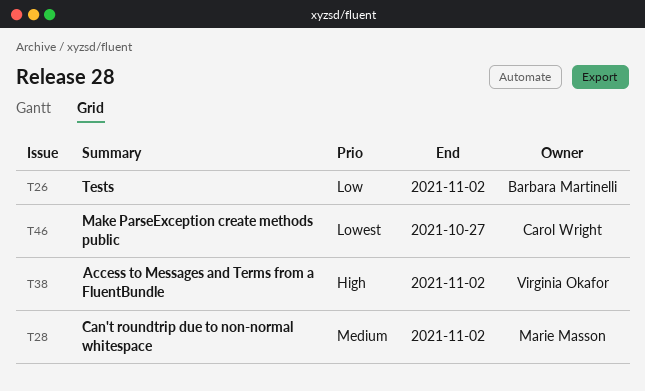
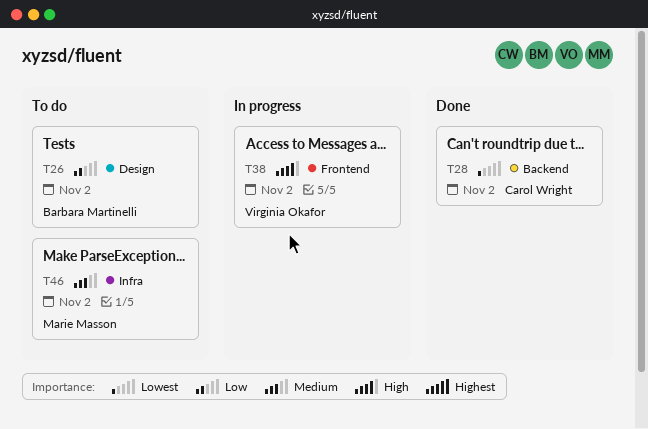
T28, owner: Marie Masson -> Carol Wright
T28, priority: Medium -> Lowest
T46, owner: Carol Wright -> Marie Masson
T46, priority: Lowest -> Medium
T46, due: Oct 27 -> Nov 2

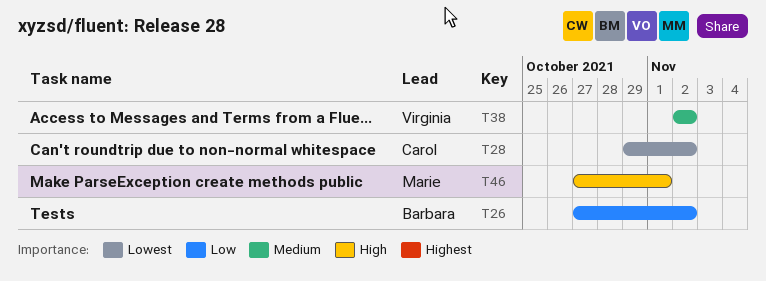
T38, priority: High -> Medium
T46, priority: Medium -> High
T46, due: Nov 2 -> Nov 1

